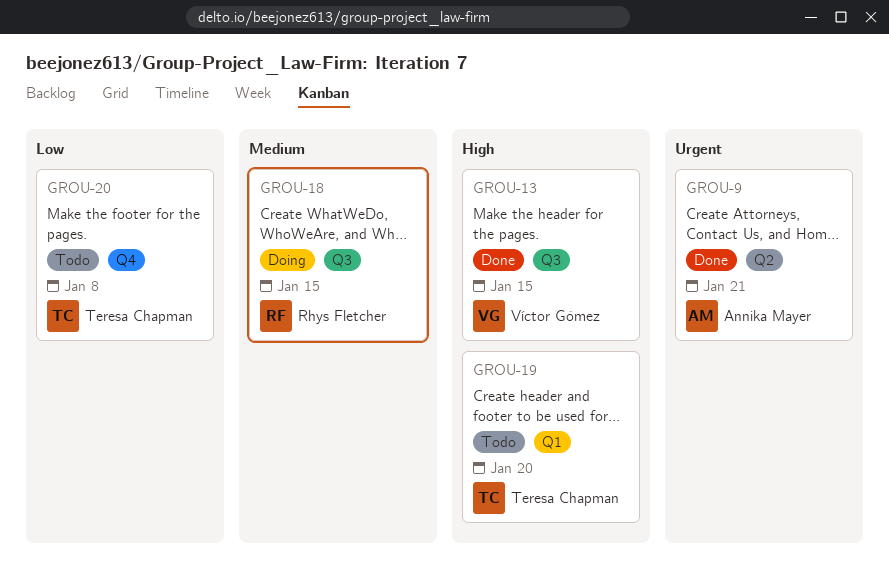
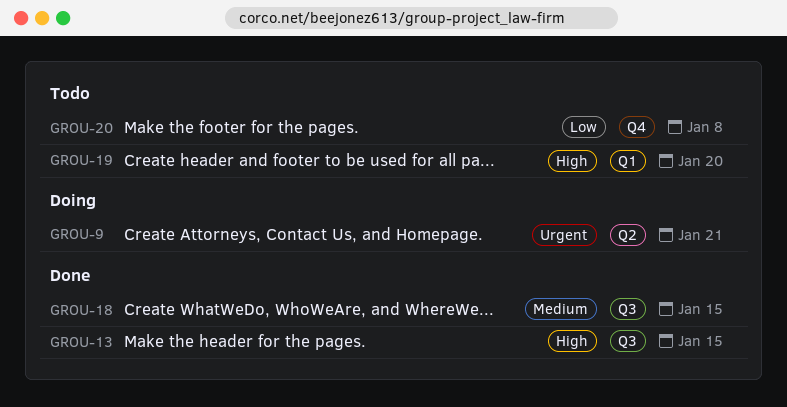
GROU-9, status: Done -> Doing
GROU-18, status: Doing -> Done

